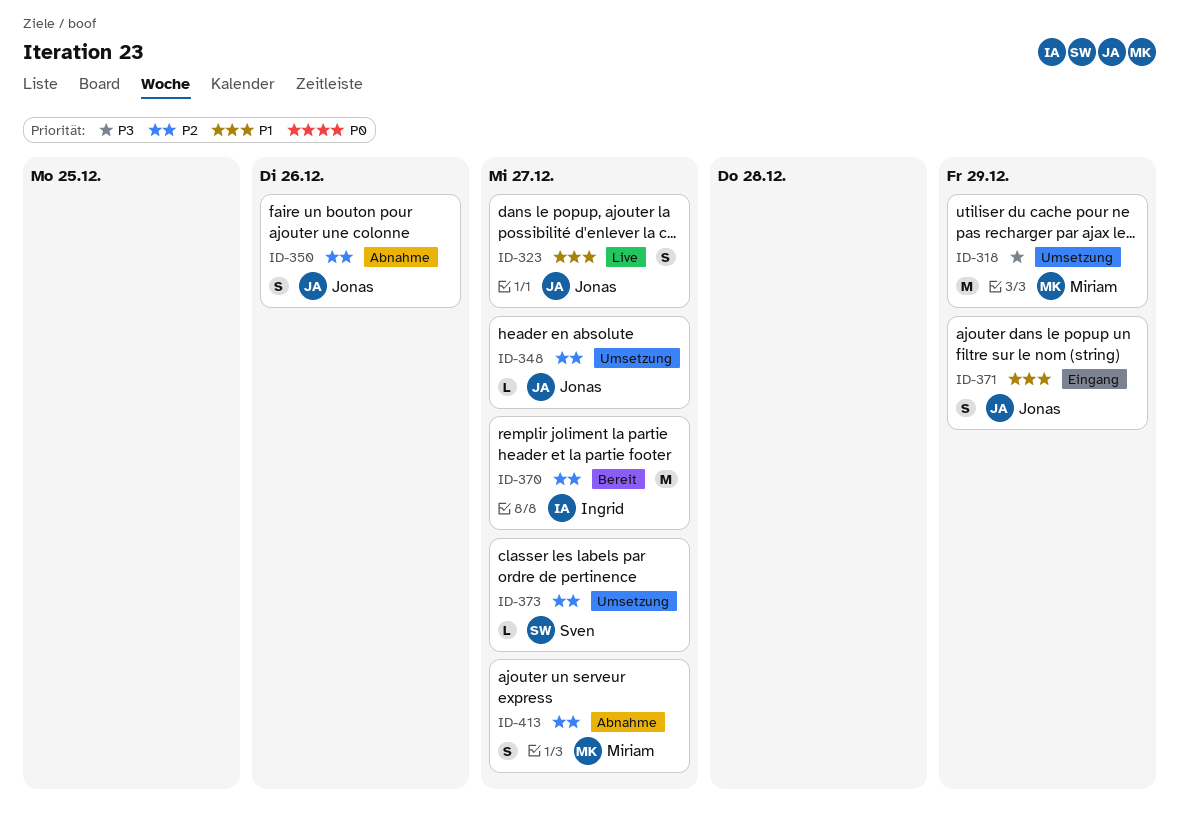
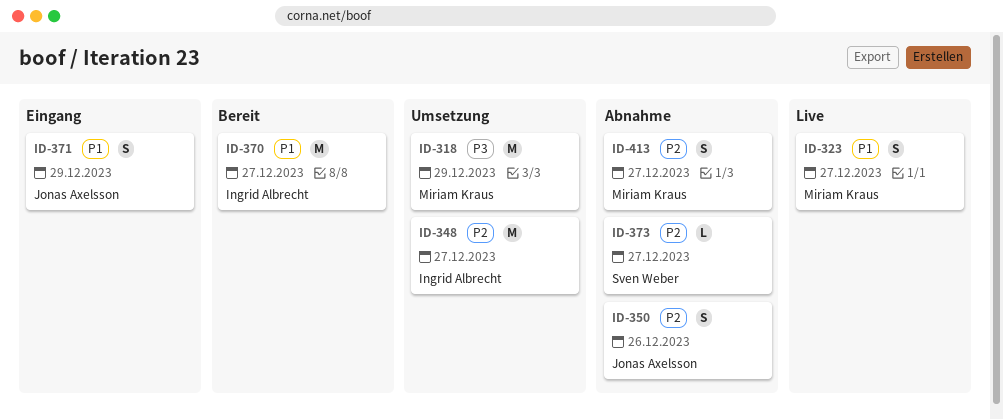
ID-323, owner: Jonas Axelsson -> Miriam Kraus
ID-348, owner: Jonas Axelsson -> Ingrid Albrecht
ID-348, estimate: L -> M
ID-370, priority: P2 -> P1
ID-373, status: Umsetzung -> Abnahme

